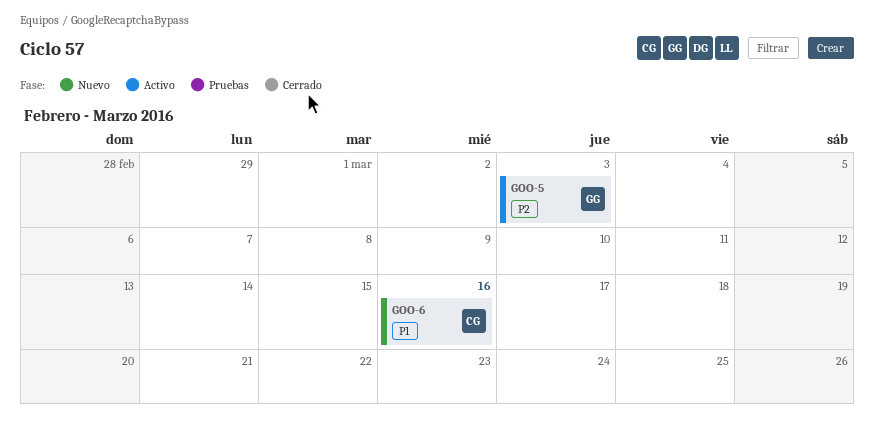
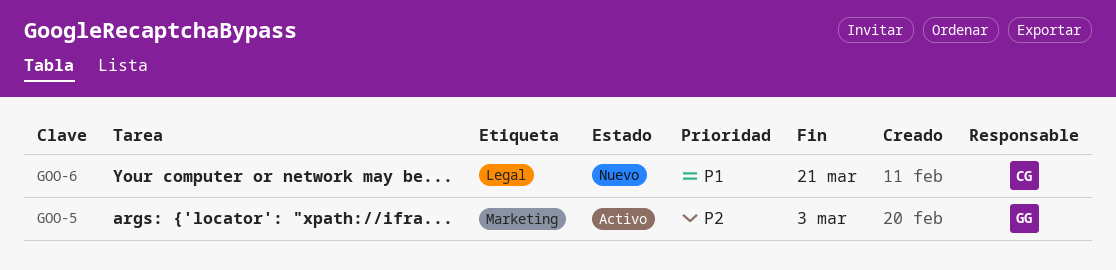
GOO-6, due: Mar 16 -> Mar 21

